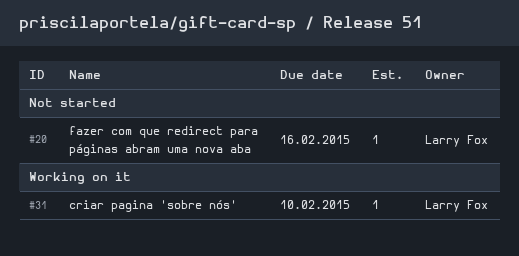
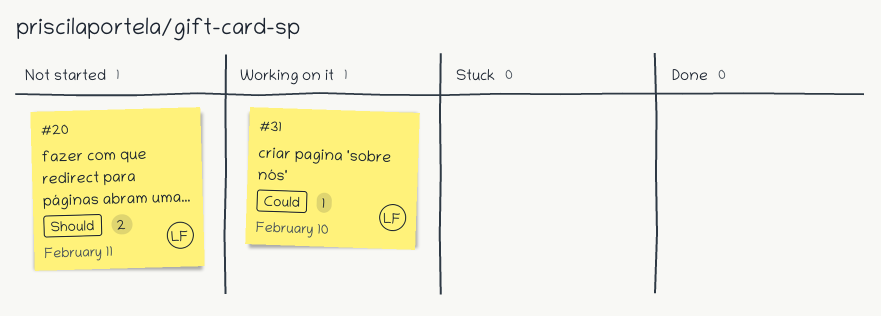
#20, estimate: 1 -> 2
#20, due: Feb 16 -> Feb 11

